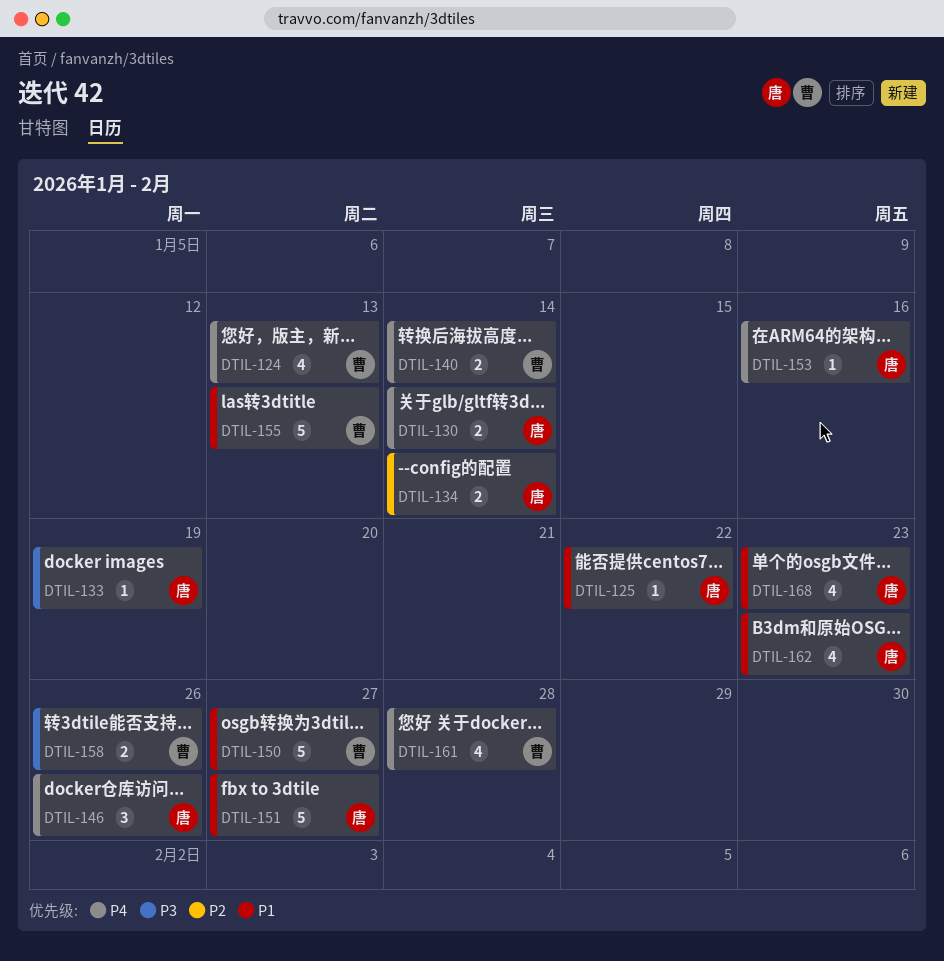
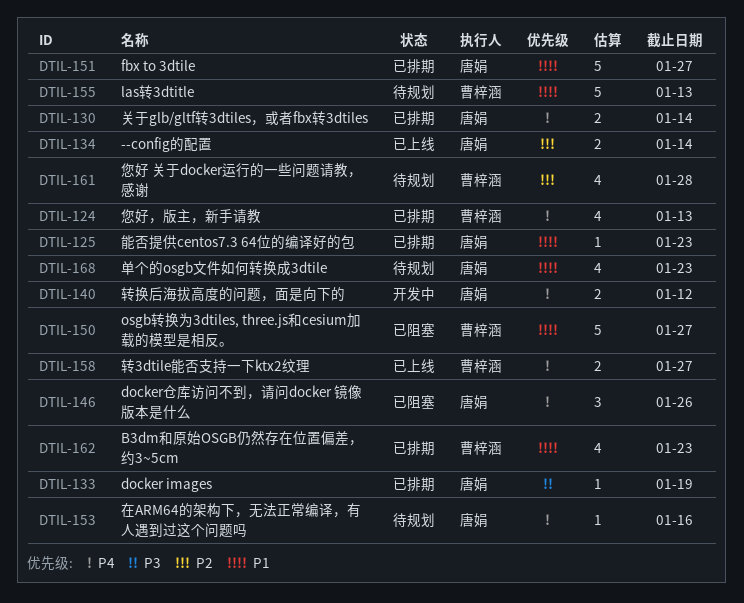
DTIL-125, due: Jan 22 -> Jan 23
DTIL-140, owner: 曹梓涵 -> 唐娟
DTIL-140, due: Jan 14 -> Jan 12
DTIL-158, priority: P3 -> P4
DTIL-158, due: Jan 26 -> Jan 27
DTIL-161, priority: P4 -> P2
DTIL-162, owner: 唐娟 -> 曹梓涵

